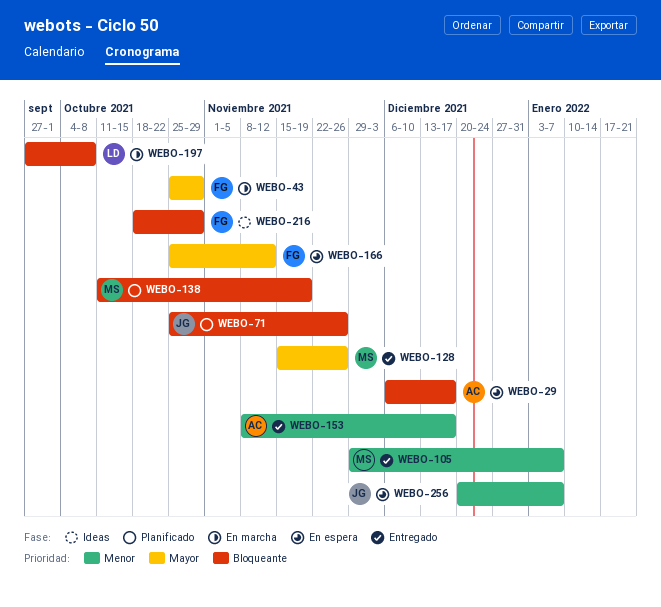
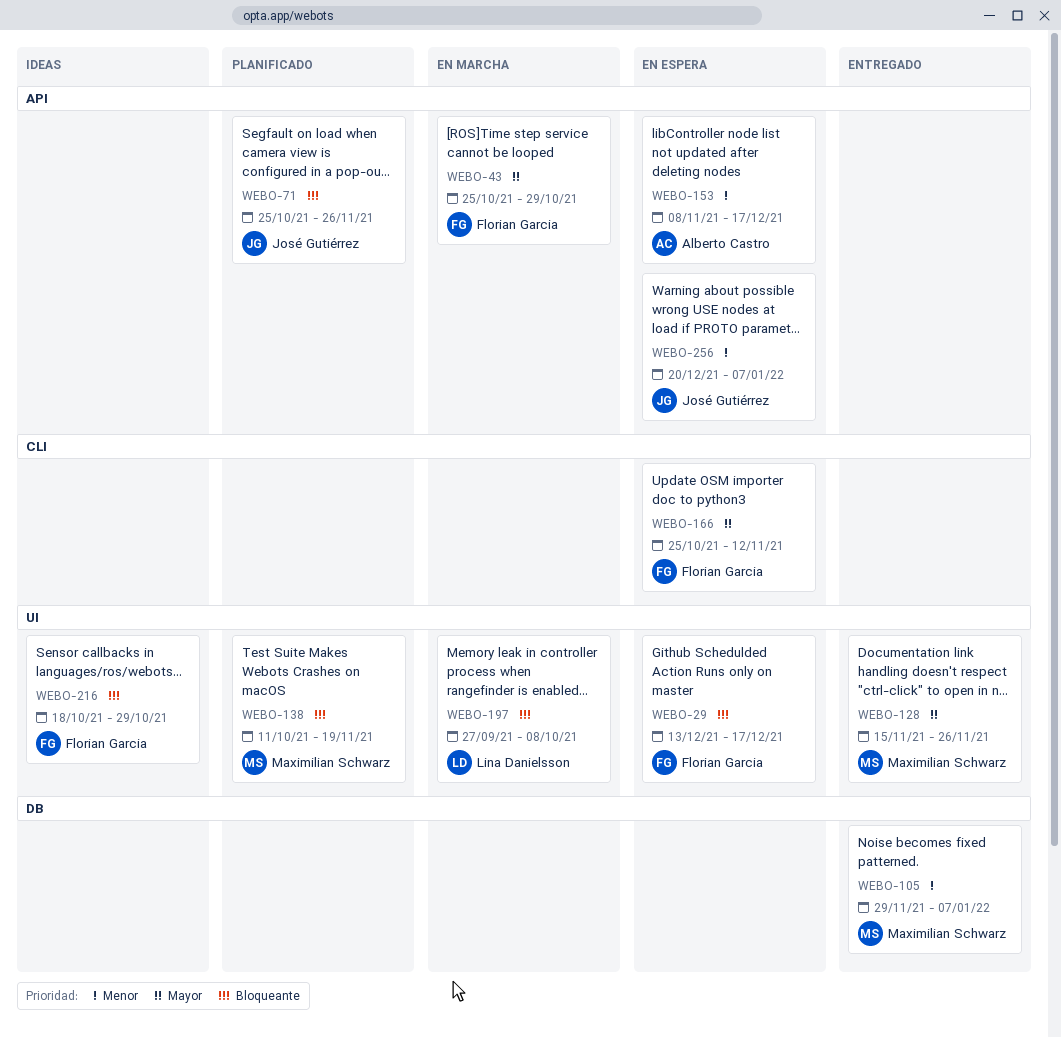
WEBO-29, owner: Alberto Castro -> Florian Garcia
WEBO-29, start: Dec 6 -> Dec 13
WEBO-153, status: Entregado -> En espera

